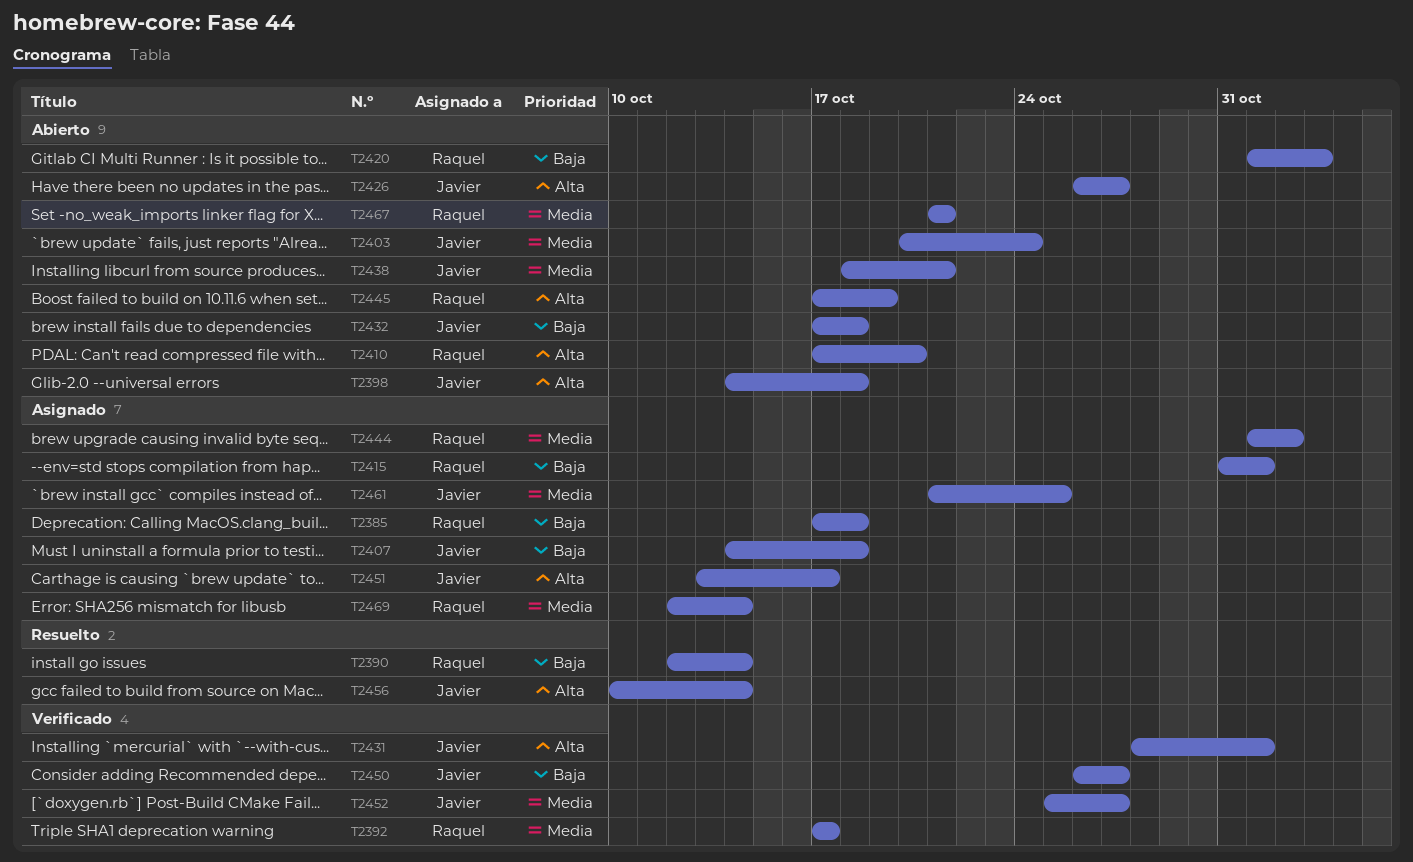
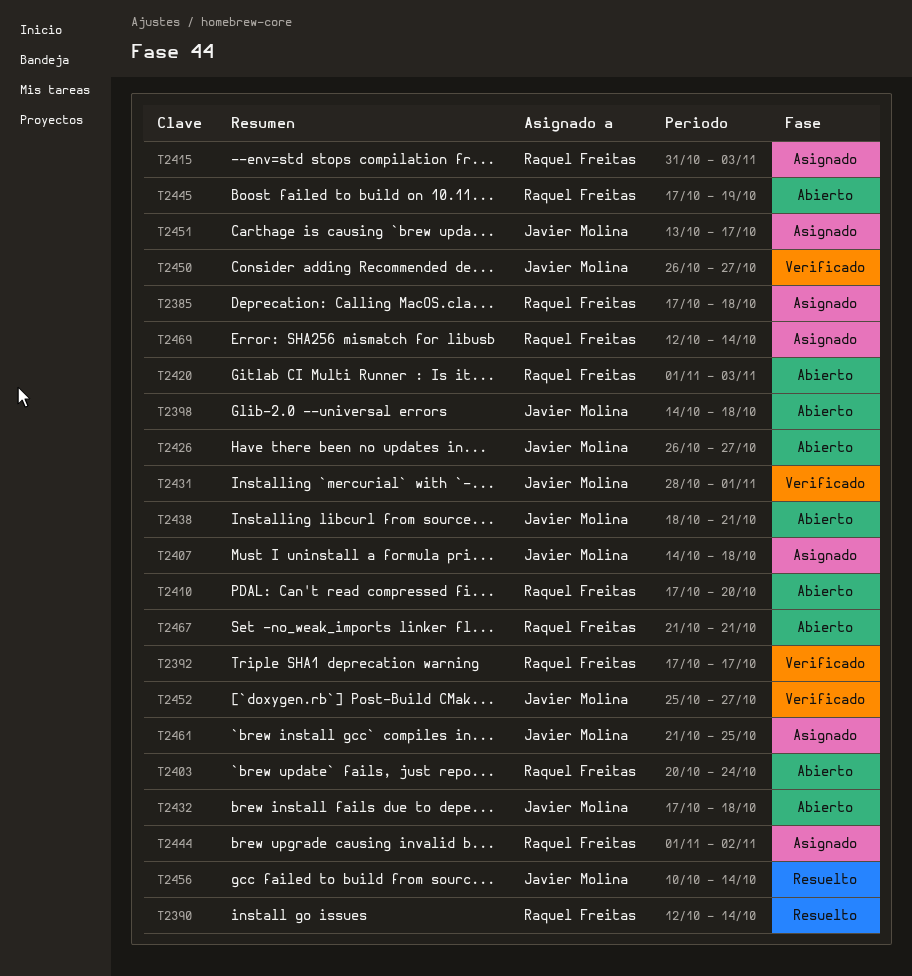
T2403, owner: Javier Molina -> Raquel Freitas
T2415, due: Nov 1 -> Nov 3

